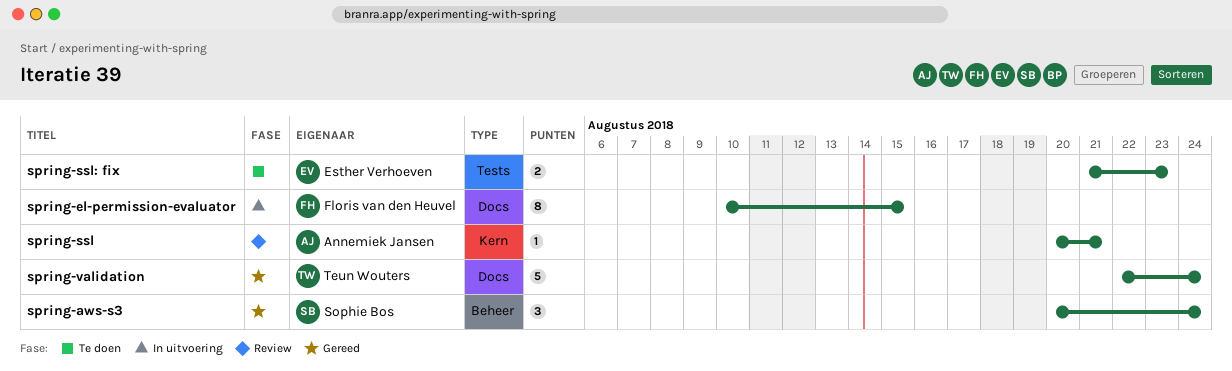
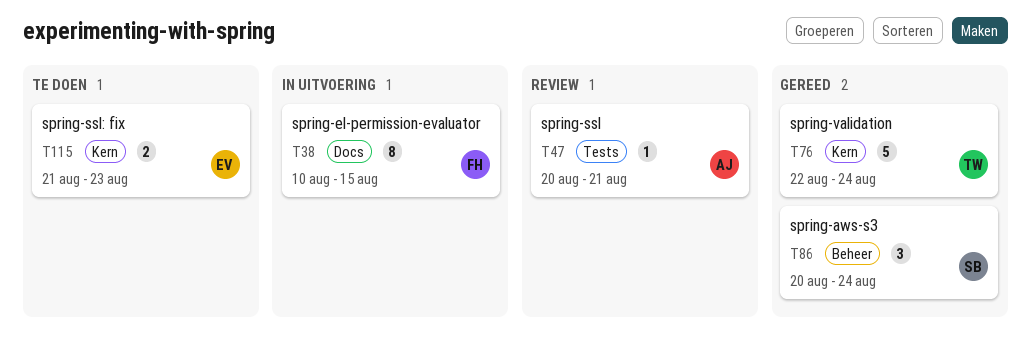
spring-ssl, label: Kern -> Tests
spring-ssl: fix, label: Tests -> Kern
spring-validation, label: Docs -> Kern

